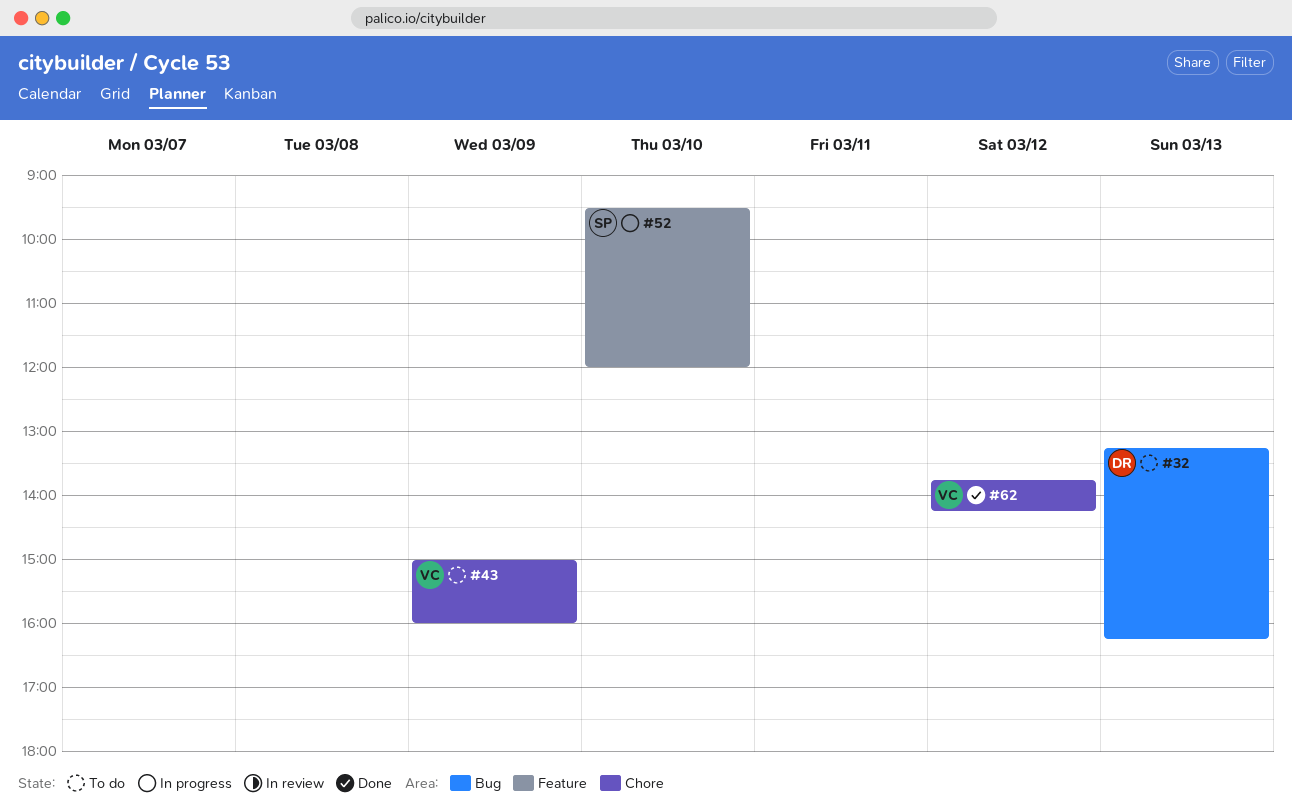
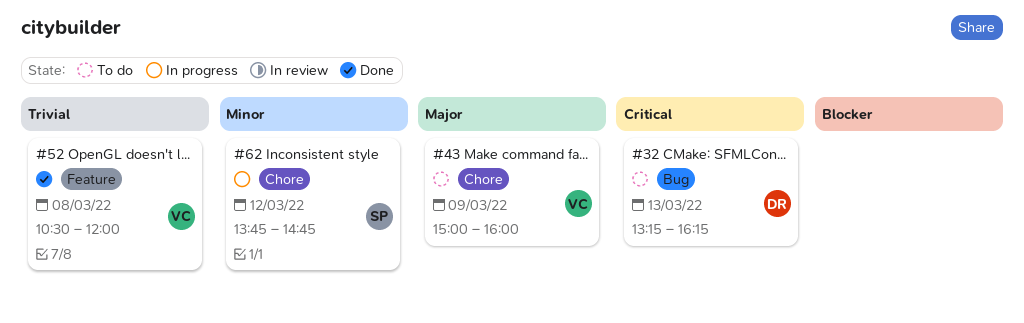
#52, status: In progress -> Done
#52, owner: SP -> VC
#52, day: Mar 10 -> Mar 8
#52, begins: 09:30 -> 10:30
#62, status: Done -> In progress
#62, owner: VC -> SP
#62, ends: 14:15 -> 14:45

